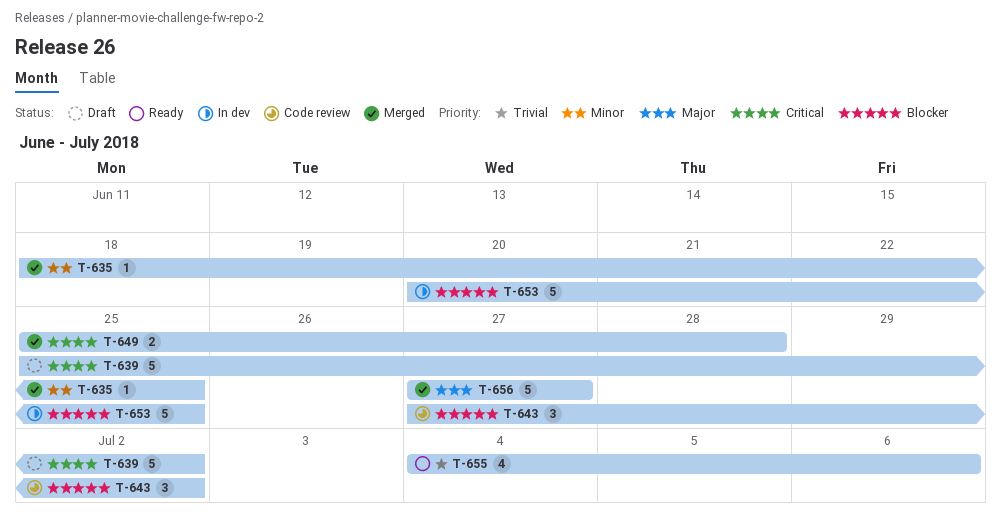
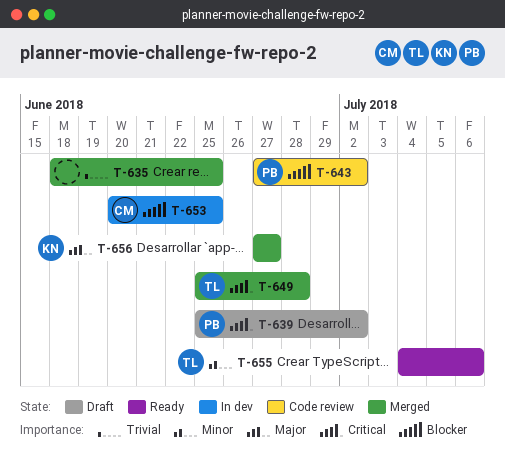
T-635, priority: Minor -> Trivial
T-655, priority: Trivial -> Minor

